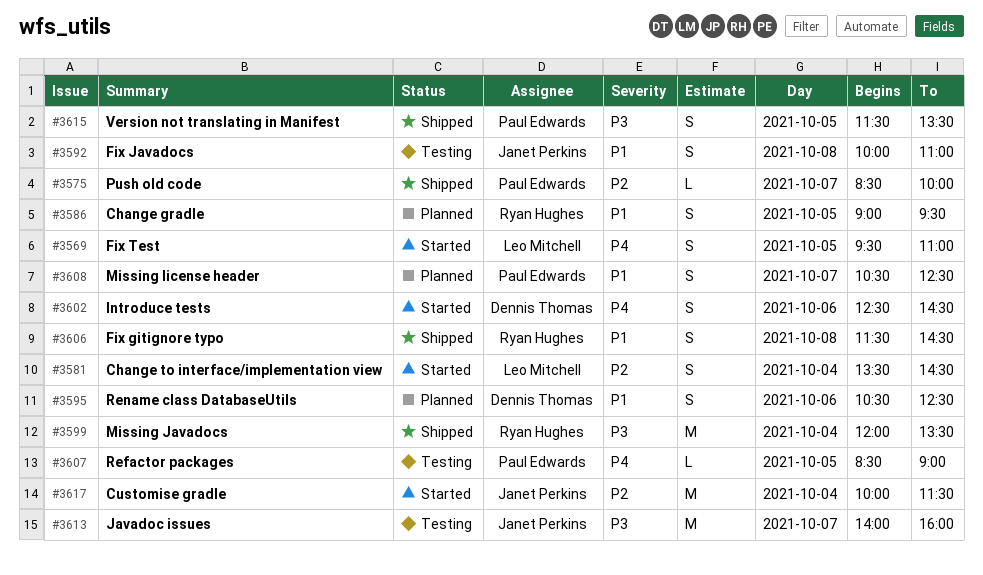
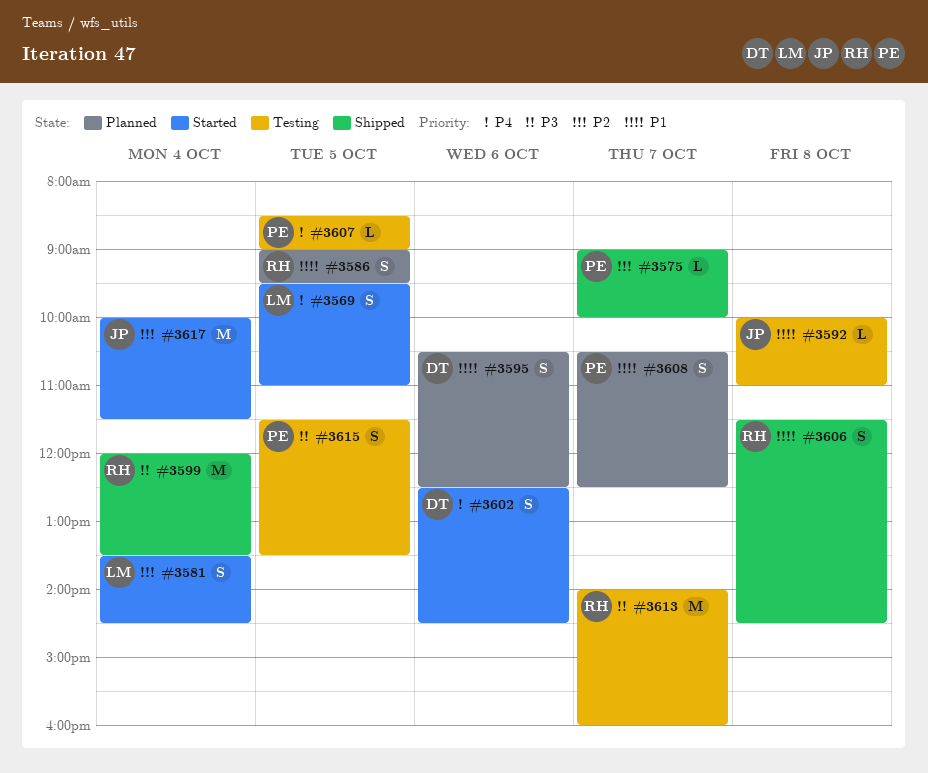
#3575, begins: 08:30 -> 09:00
#3592, estimate: S -> L
#3613, owner: Janet Perkins -> Ryan Hughes
#3615, status: Shipped -> Testing

